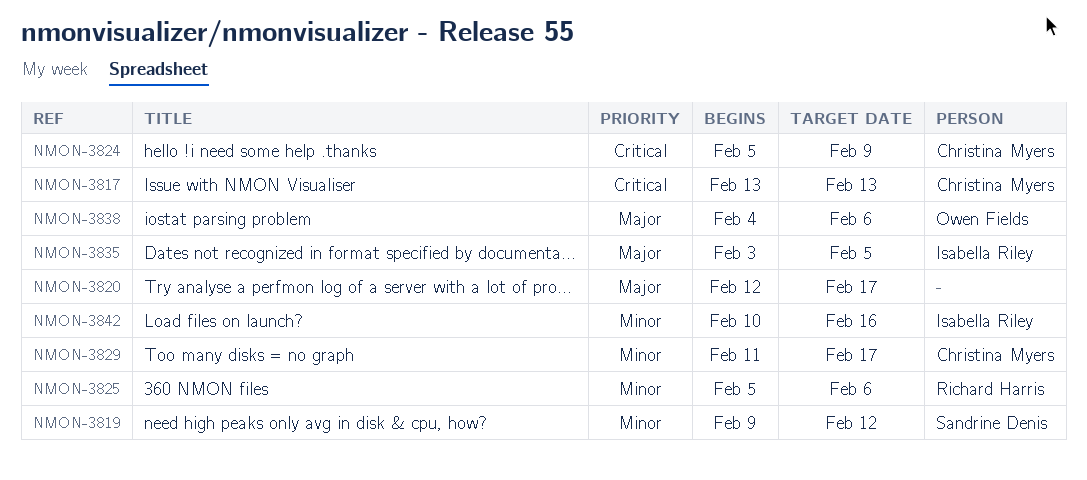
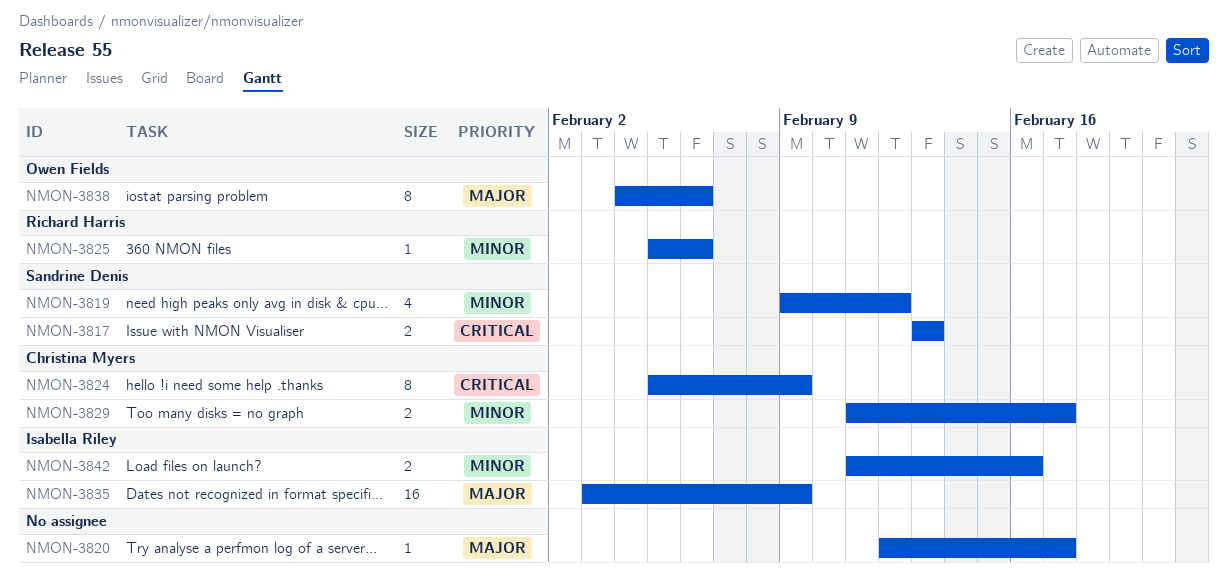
NMON-3817, owner: Christina Myers -> Sandrine Denis
NMON-3835, due: Feb 5 -> Feb 9
NMON-3842, start: Feb 10 -> Feb 11

